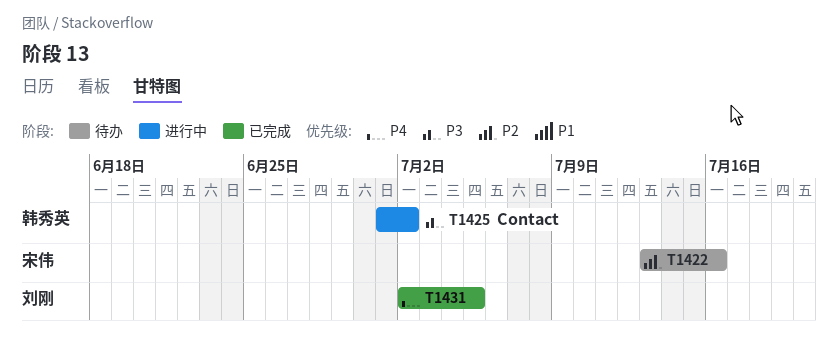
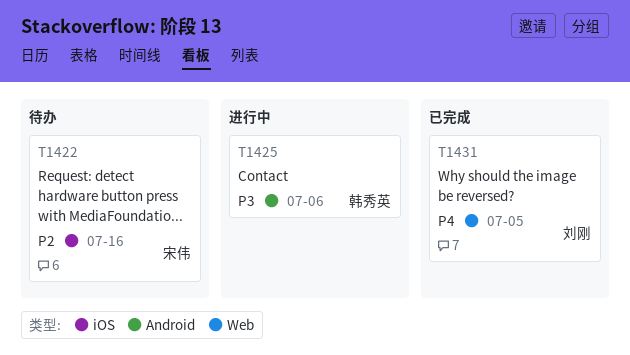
T1425, due: Jul 2 -> Jul 6

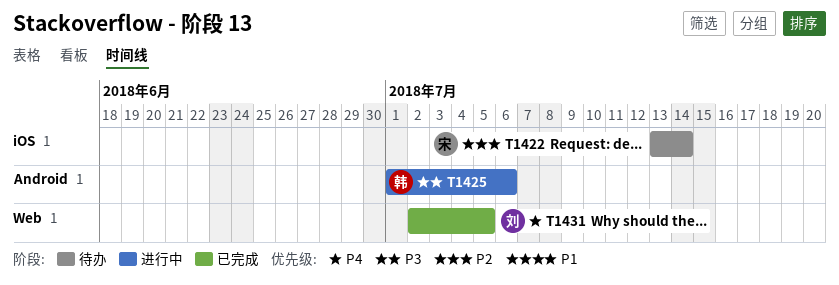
T1422, due: Jul 16 -> Jul 14

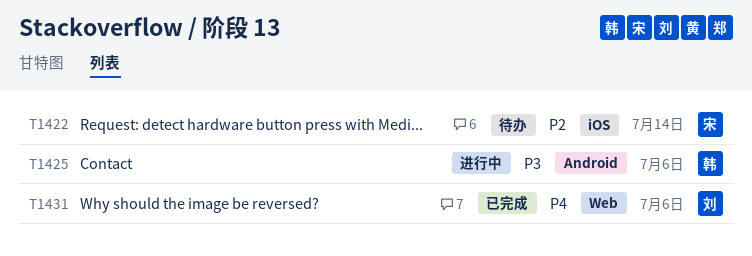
T1431, due: Jul 5 -> Jul 6

